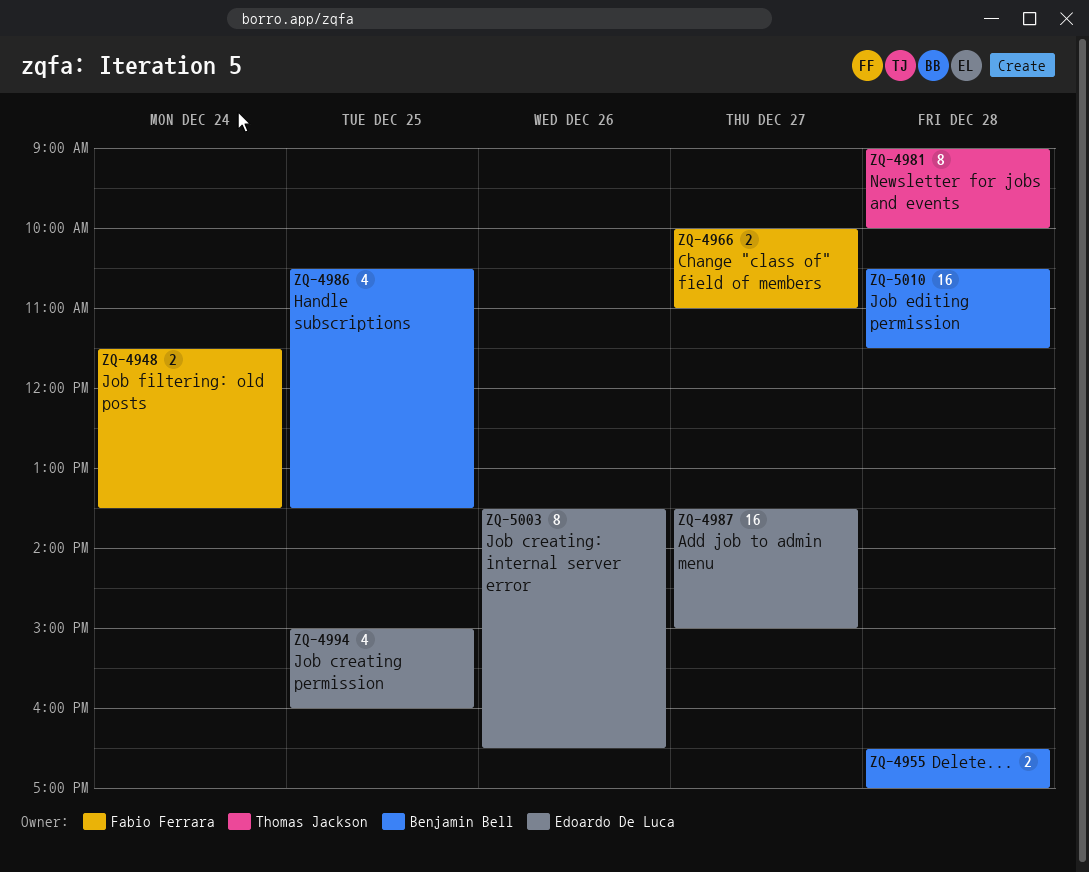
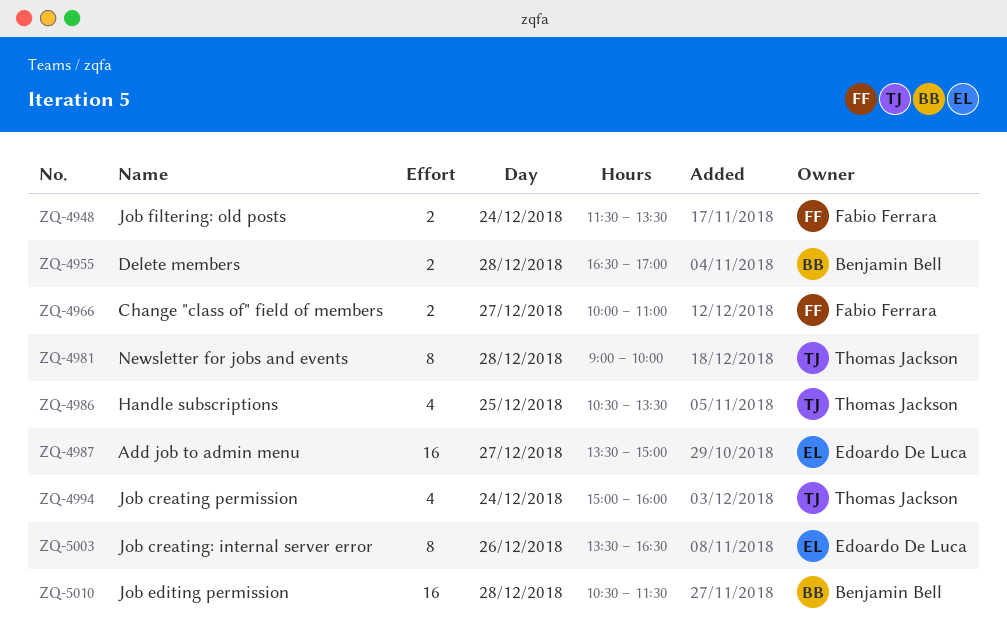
ZQ-4986, owner: Benjamin Bell -> Thomas Jackson
ZQ-4994, owner: Edoardo De Luca -> Thomas Jackson
ZQ-4994, day: Dec 25 -> Dec 24

